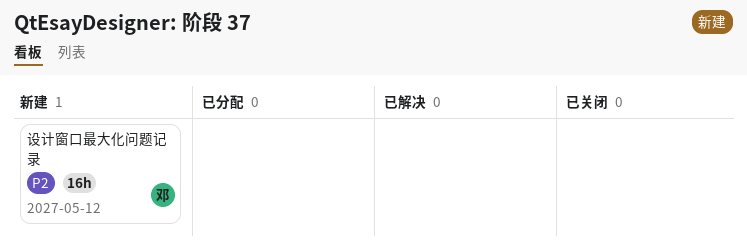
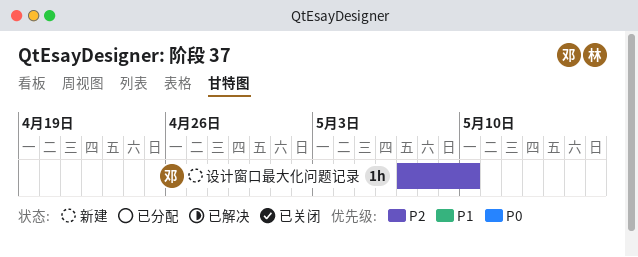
设计窗口最大化问题记录, estimate: 16h -> 1h
设计窗口最大化问题记录, due: May 12 -> May 10

